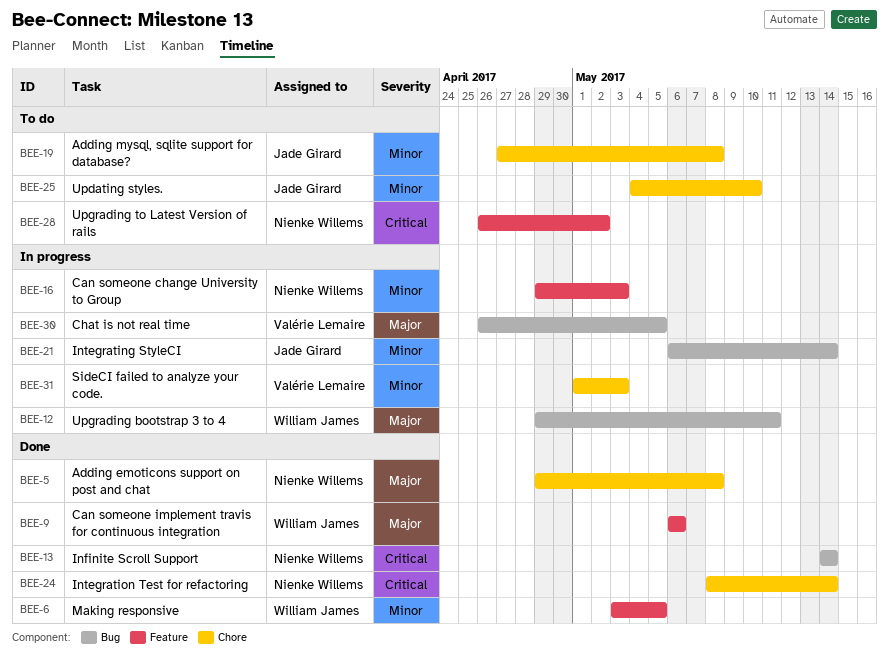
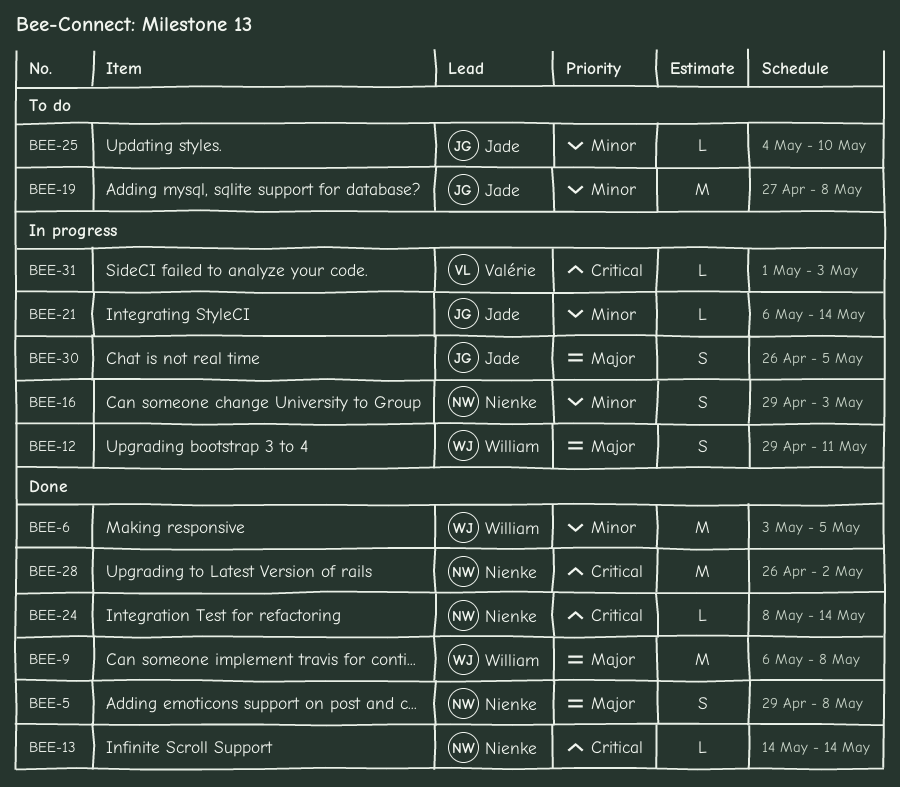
BEE-9, due: May 6 -> May 8
BEE-28, status: To do -> Done
BEE-30, owner: Valérie Lemaire -> Jade Girard
BEE-31, priority: Minor -> Critical

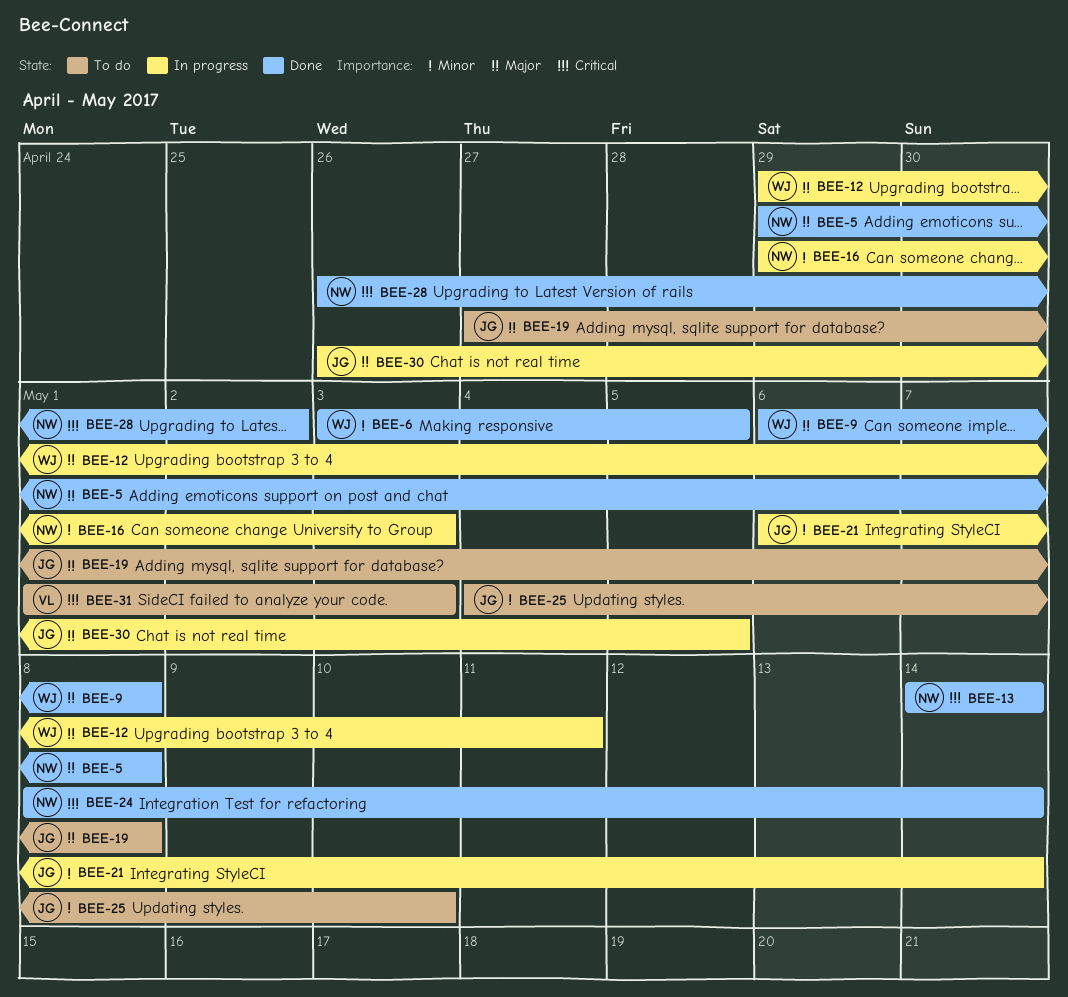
BEE-19, priority: Minor -> Major
BEE-31, status: In progress -> To do

